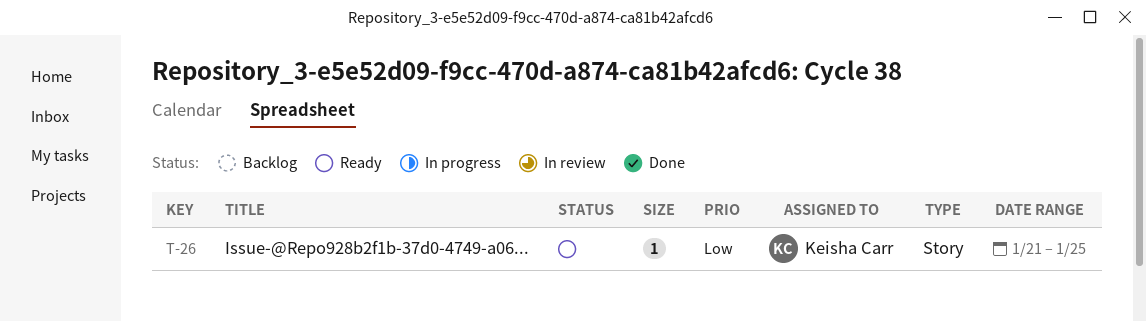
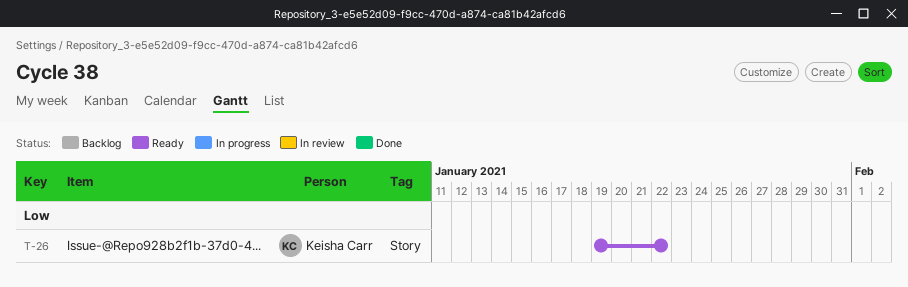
T-26, start: Jan 21 -> Jan 19
T-26, due: Jan 25 -> Jan 22

